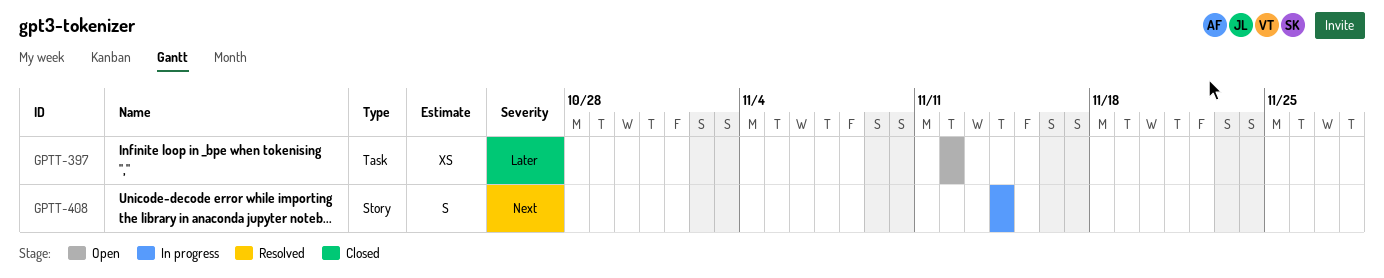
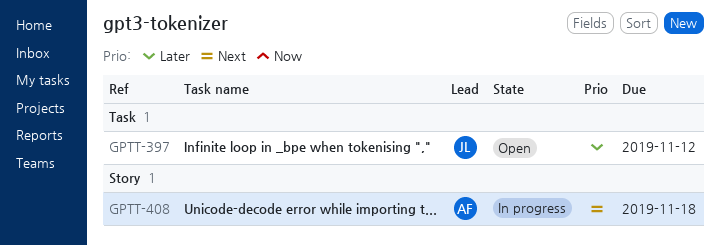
GPTT-408, due: Nov 14 -> Nov 18

